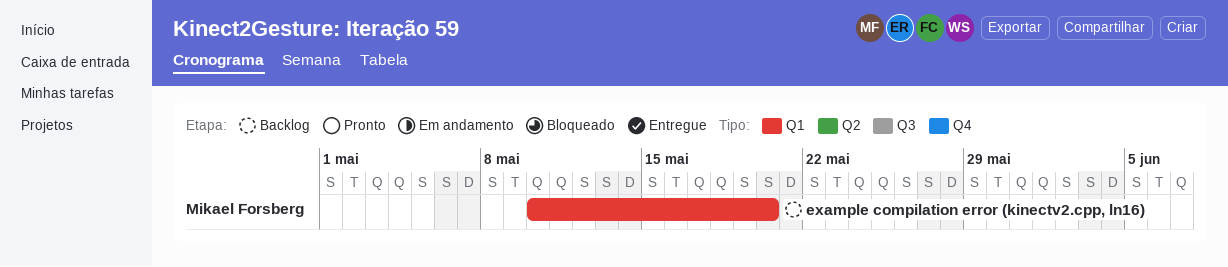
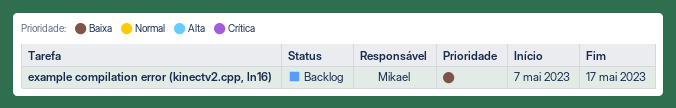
example compilation error (kinectv2.cpp, ln16), start: May 10 -> May 7
example compilation error (kinectv2.cpp, ln16), due: May 20 -> May 17

